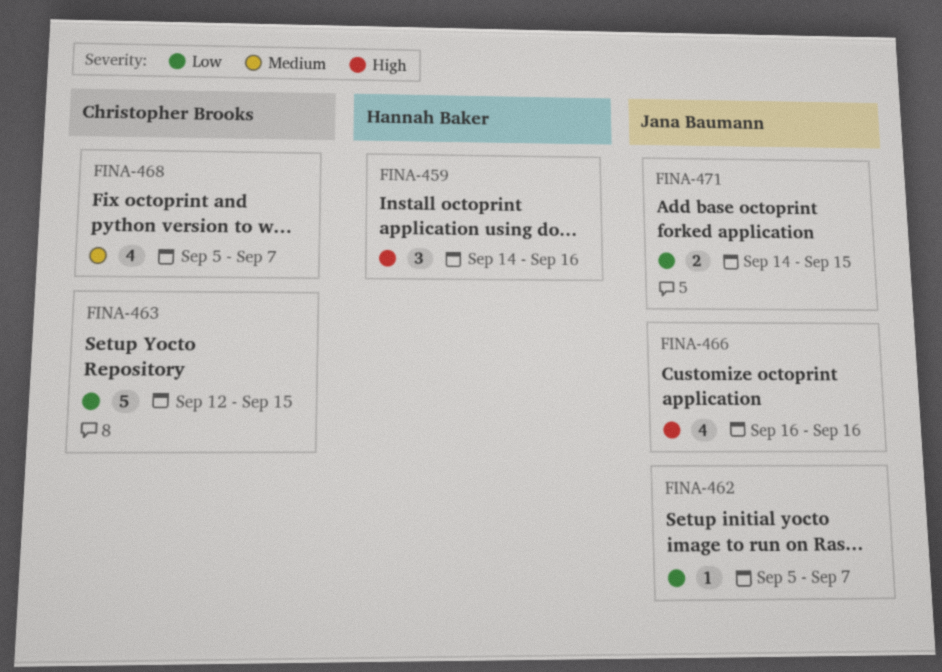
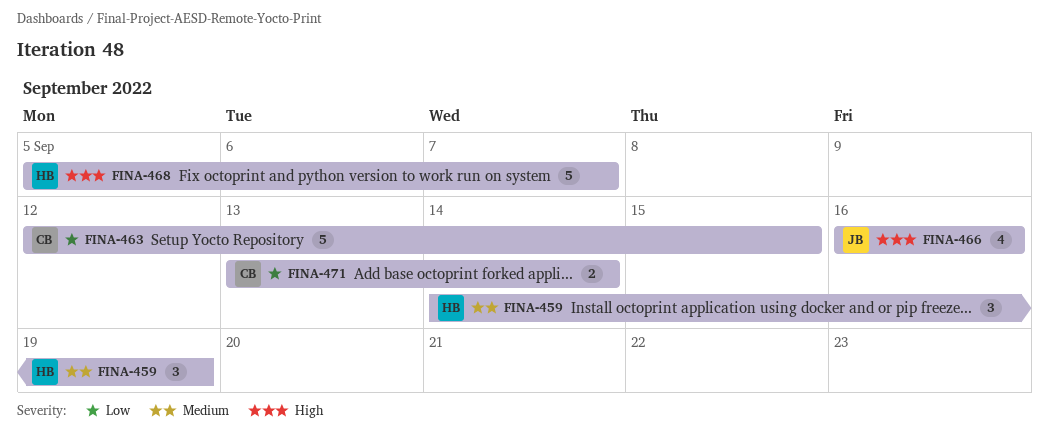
FINA-459, priority: High -> Medium
FINA-459, due: Sep 16 -> Sep 19
FINA-462: present -> none
FINA-468, owner: Christopher Brooks -> Hannah Baker
FINA-468, priority: Medium -> High
FINA-468, estimate: 4 -> 5
FINA-471, owner: Jana Baumann -> Christopher Brooks
FINA-471, start: Sep 14 -> Sep 13
FINA-471, due: Sep 15 -> Sep 14

